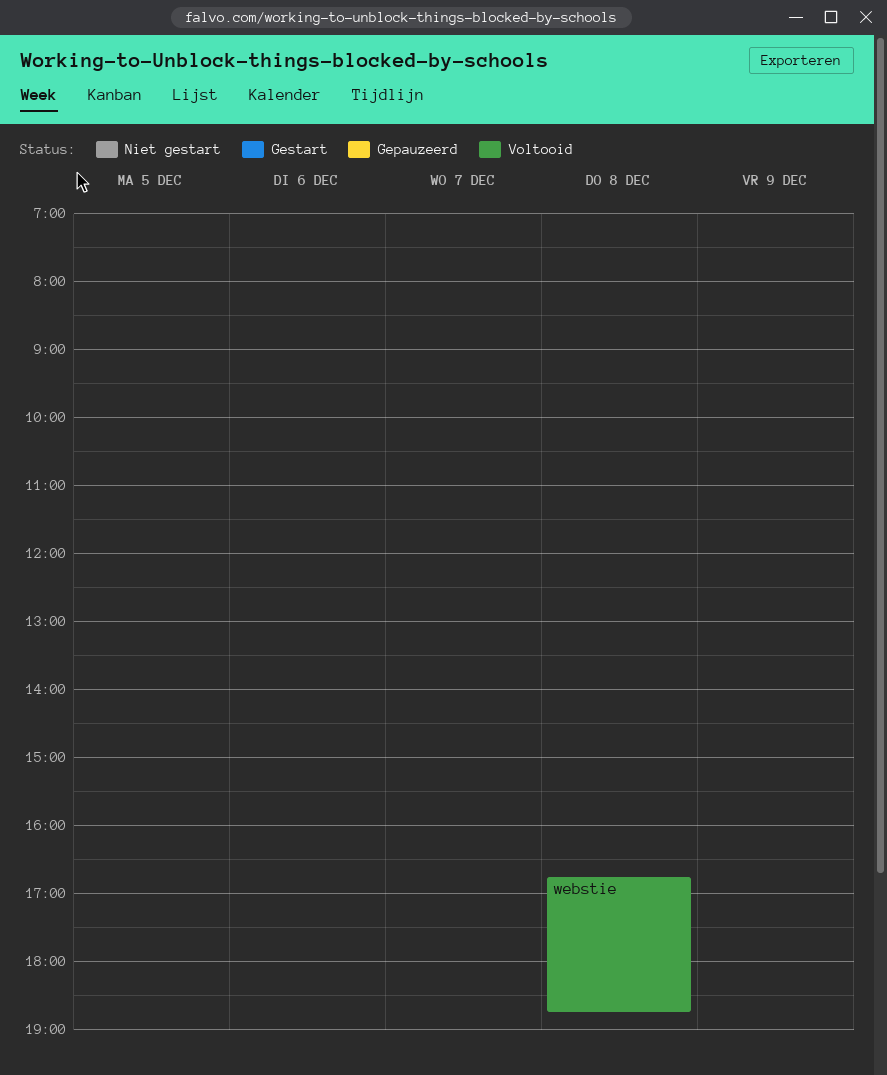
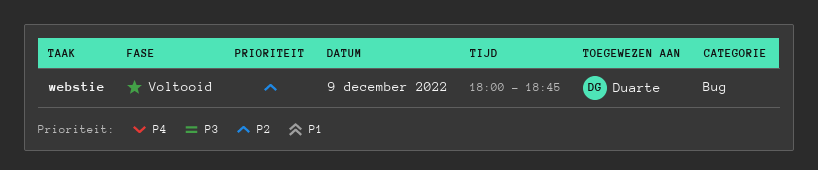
webstie, day: Dec 8 -> Dec 9
webstie, begins: 16:45 -> 18:00

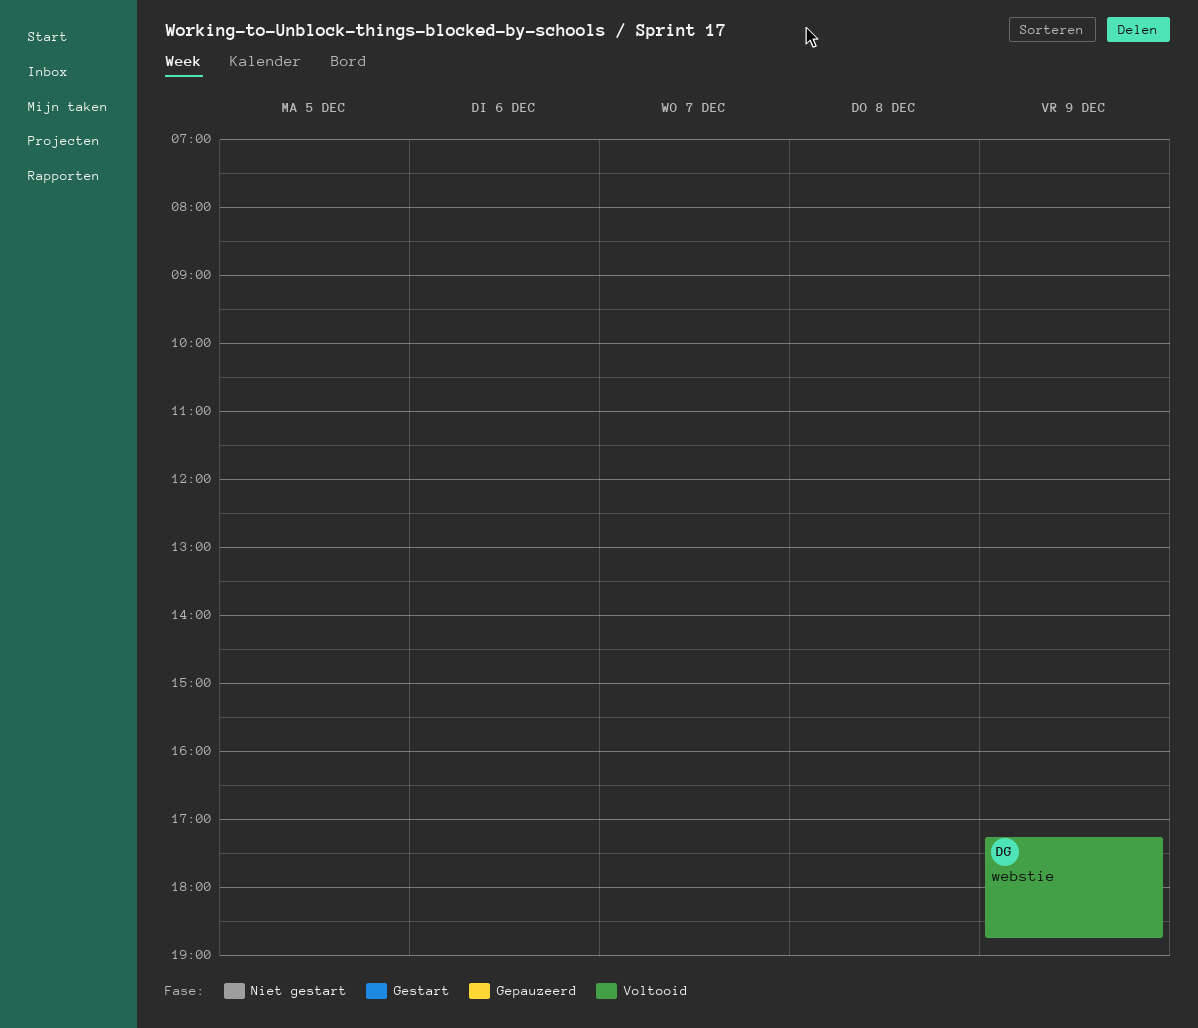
webstie, begins: 18:00 -> 17:15

